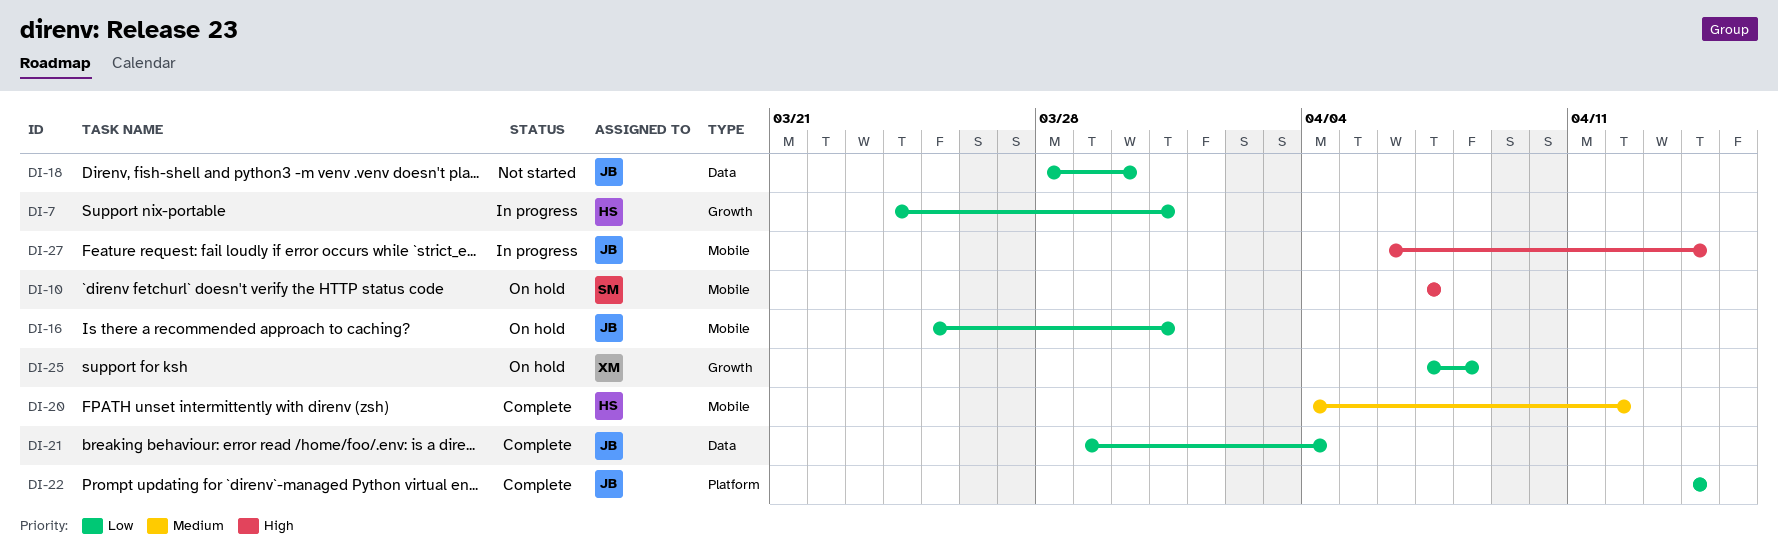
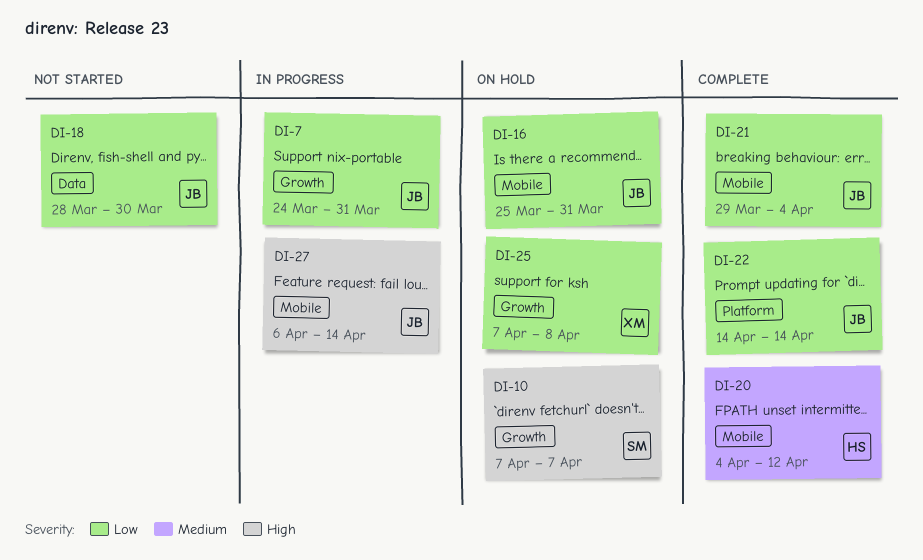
DI-7, owner: HS -> JB
DI-10, label: Mobile -> Growth
DI-21, label: Data -> Mobile

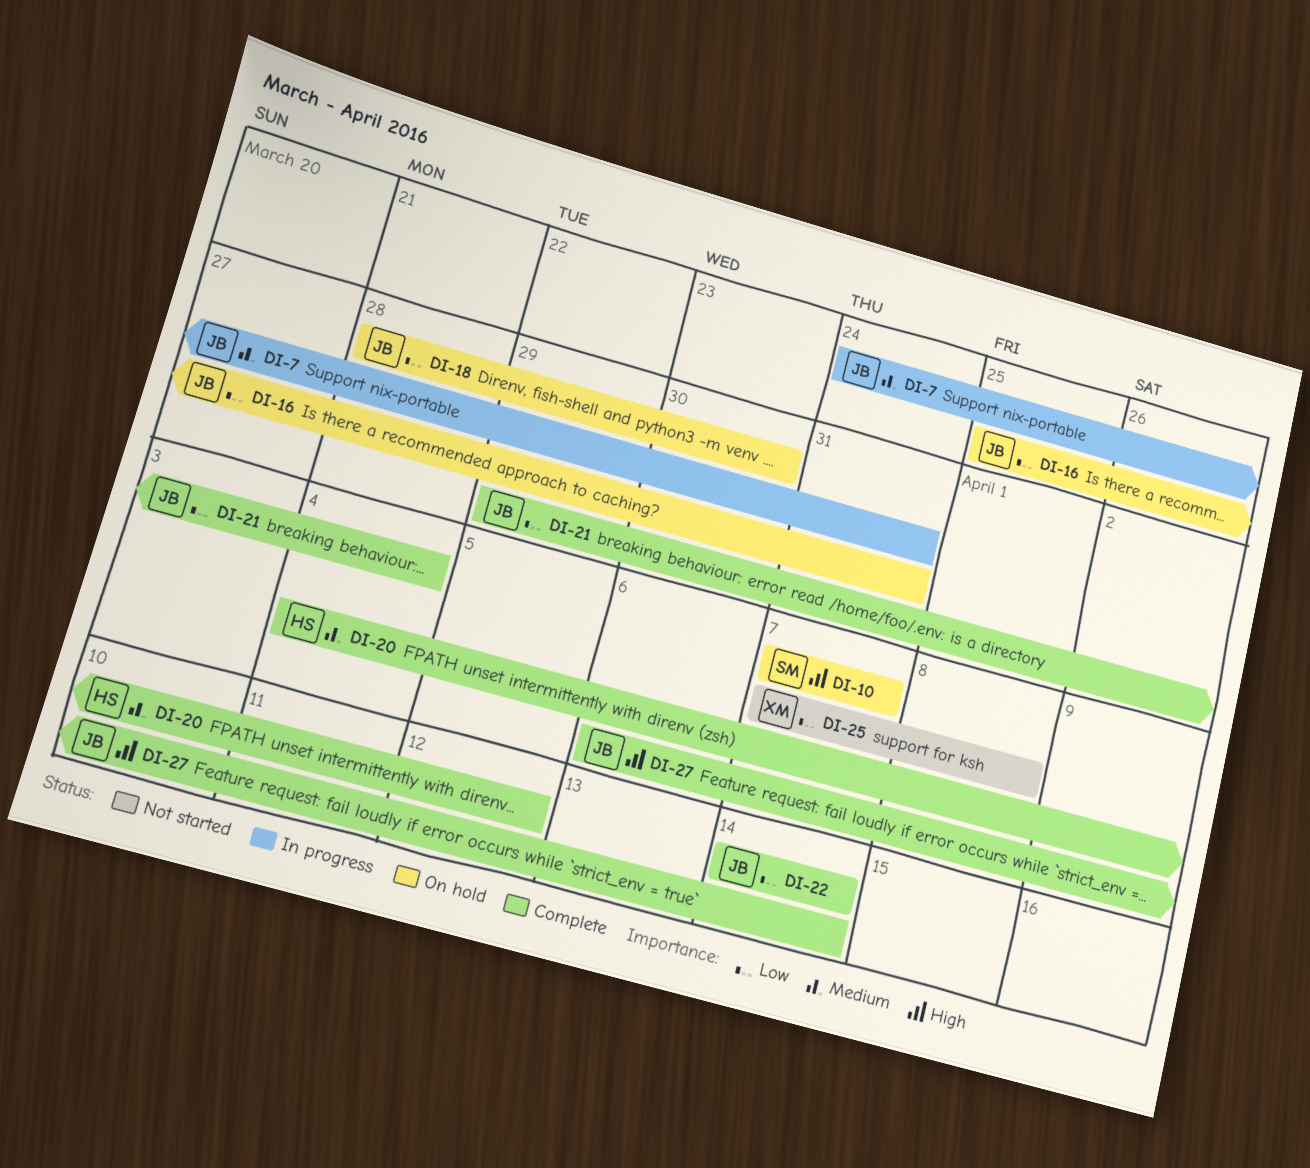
DI-7, priority: Low -> Medium
DI-18, status: Not started -> On hold
DI-25, status: On hold -> Not started
DI-27, status: In progress -> Complete

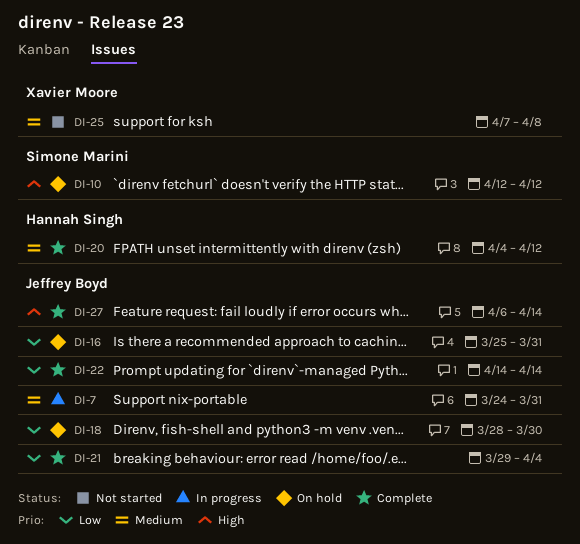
DI-10, start: Apr 7 -> Apr 12
DI-10, due: Apr 7 -> Apr 12
DI-25, priority: Low -> Medium

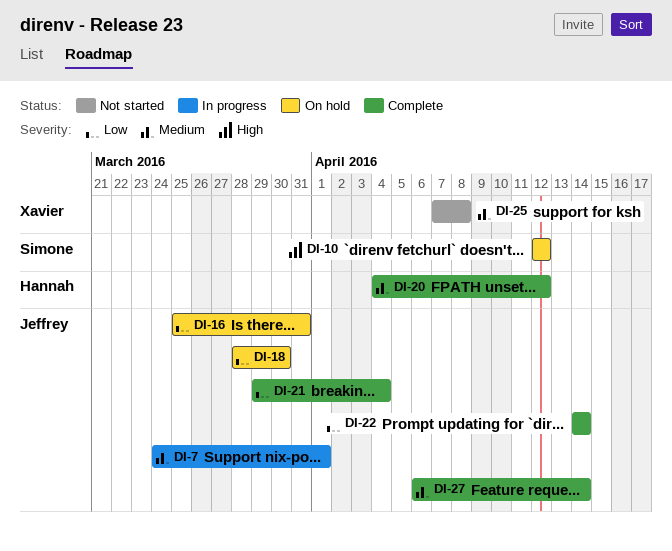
DI-7, due: Mar 31 -> Apr 1
DI-27, priority: High -> Medium

